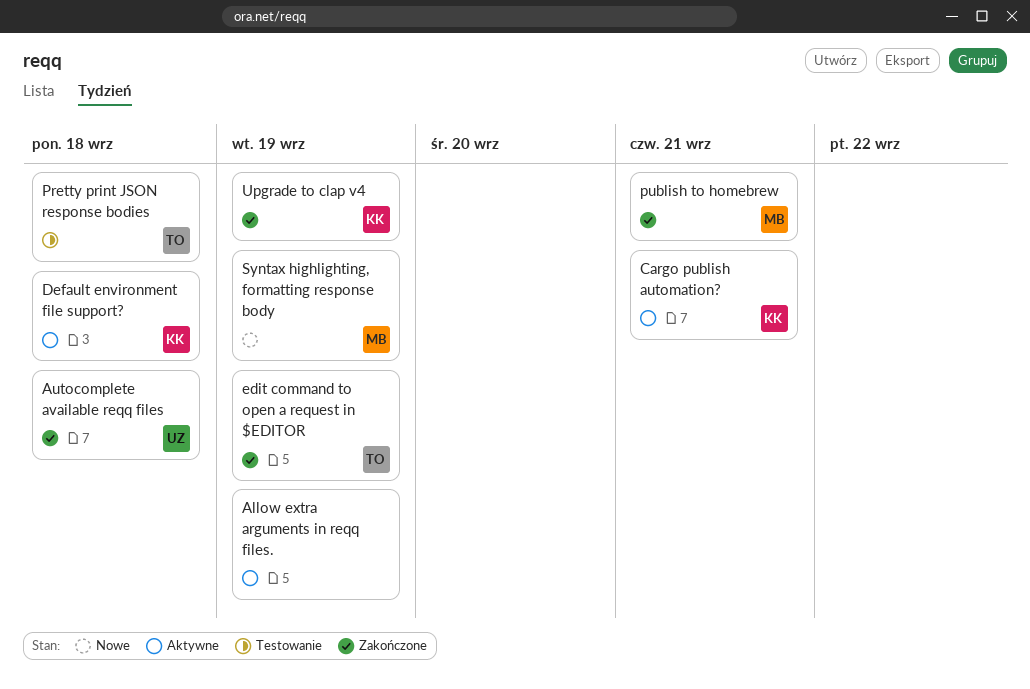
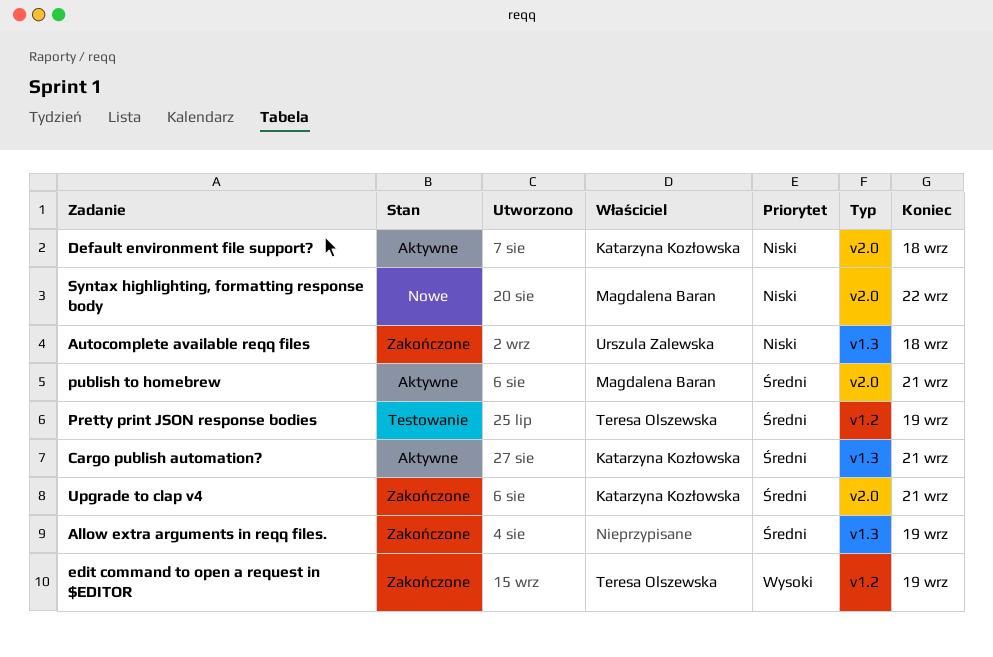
Allow extra arguments in reqq files., status: Aktywne -> Zakończone
Pretty print JSON response bodies, due: Sep 18 -> Sep 19
publish to homebrew, status: Zakończone -> Aktywne
Syntax highlighting, formatting response body, due: Sep 19 -> Sep 22
Upgrade to clap v4, due: Sep 19 -> Sep 21

